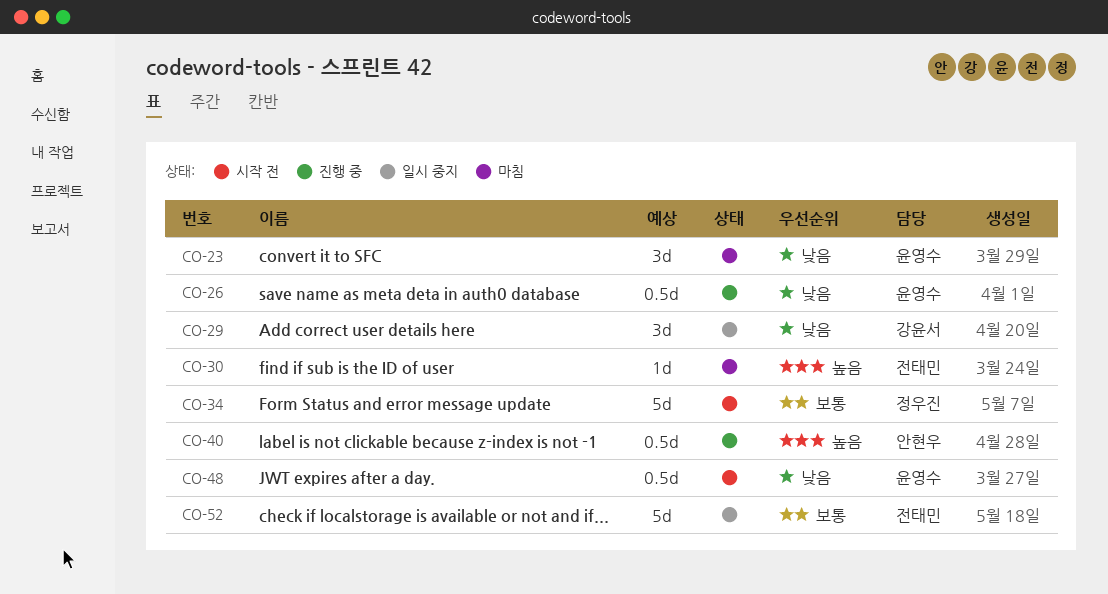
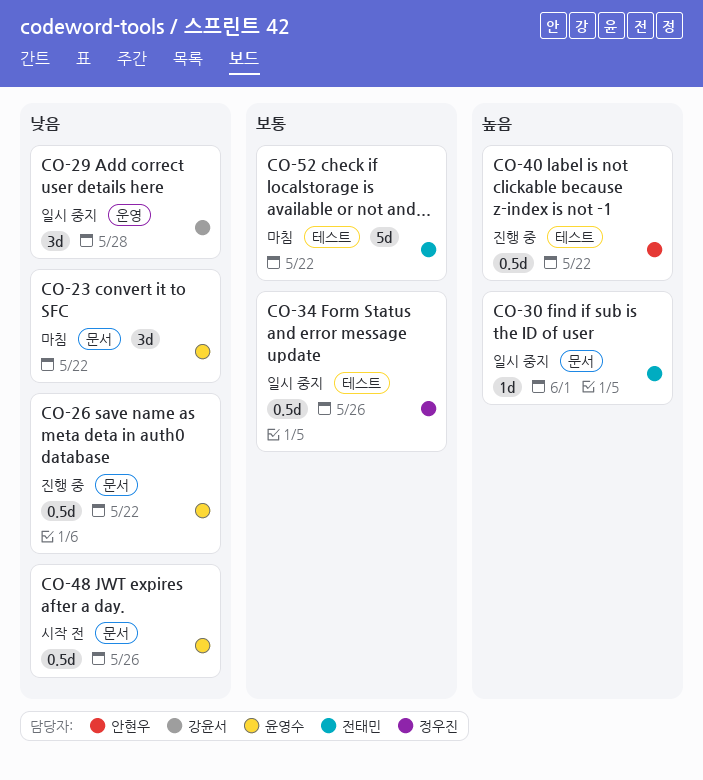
CO-30, status: 마침 -> 일시 중지
CO-34, status: 시작 전 -> 일시 중지
CO-34, estimate: 5d -> 0.5d
CO-52, status: 일시 중지 -> 마침

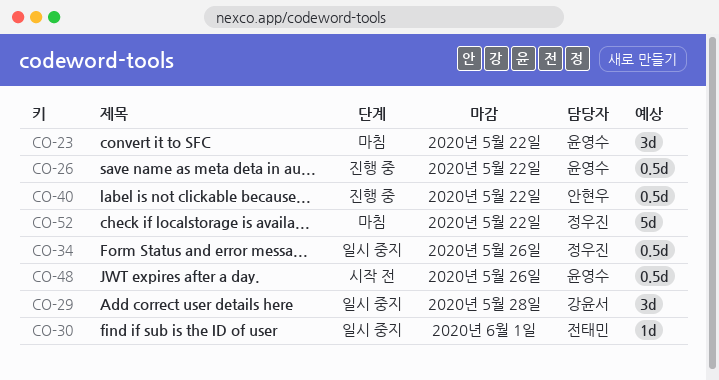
CO-52, owner: 전태민 -> 정우진

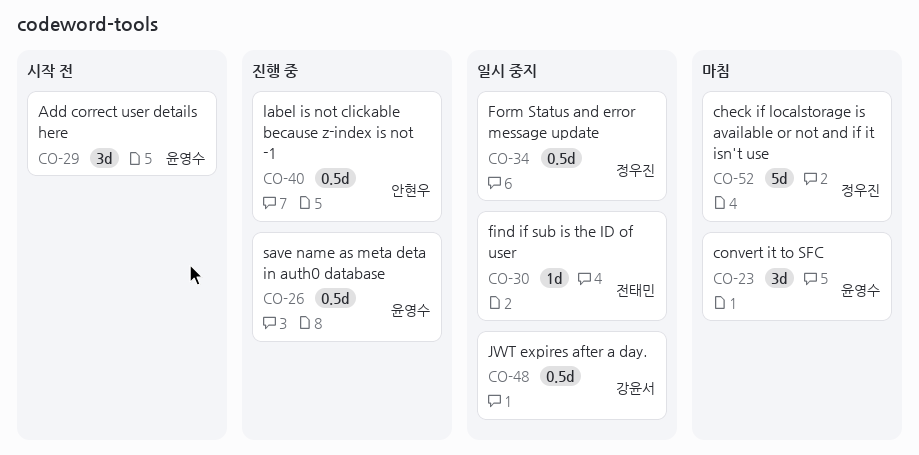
CO-29, status: 일시 중지 -> 시작 전
CO-29, owner: 강윤서 -> 윤영수
CO-48, status: 시작 전 -> 일시 중지
CO-48, owner: 윤영수 -> 강윤서

